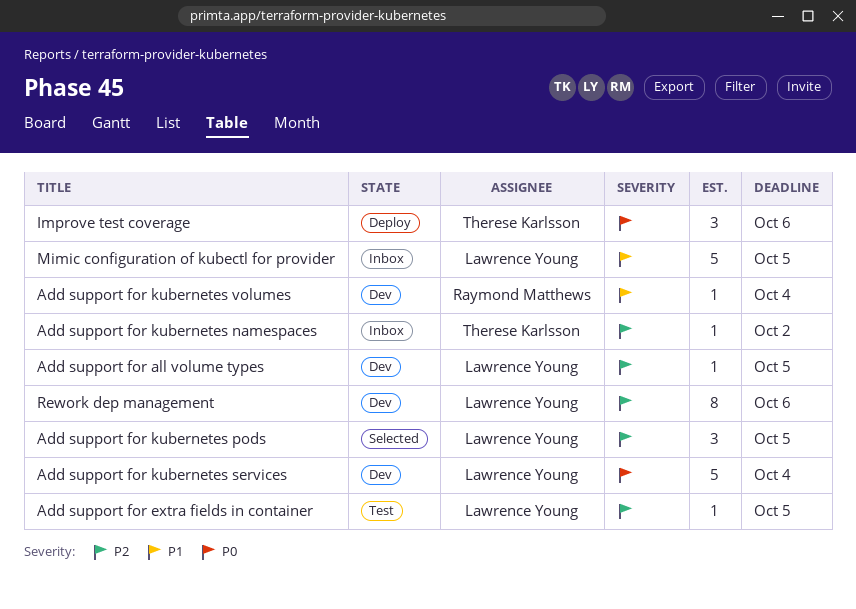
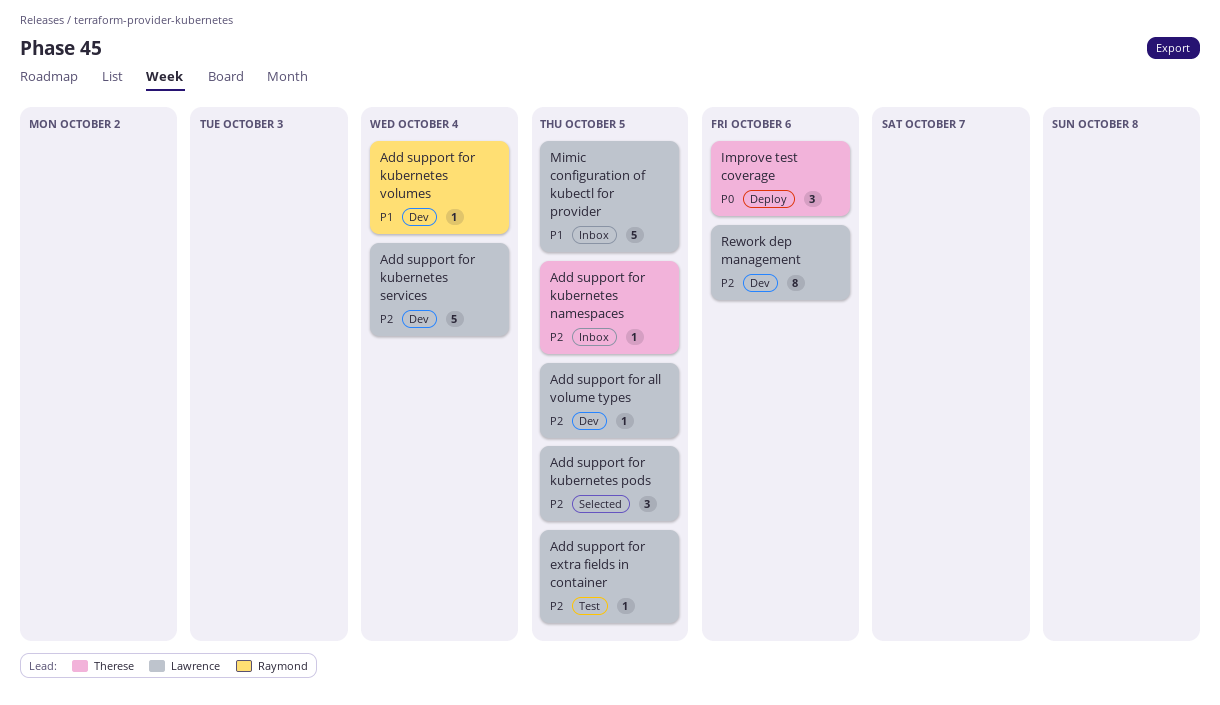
Add support for kubernetes namespaces, due: Oct 2 -> Oct 5
Add support for kubernetes services, priority: P0 -> P2

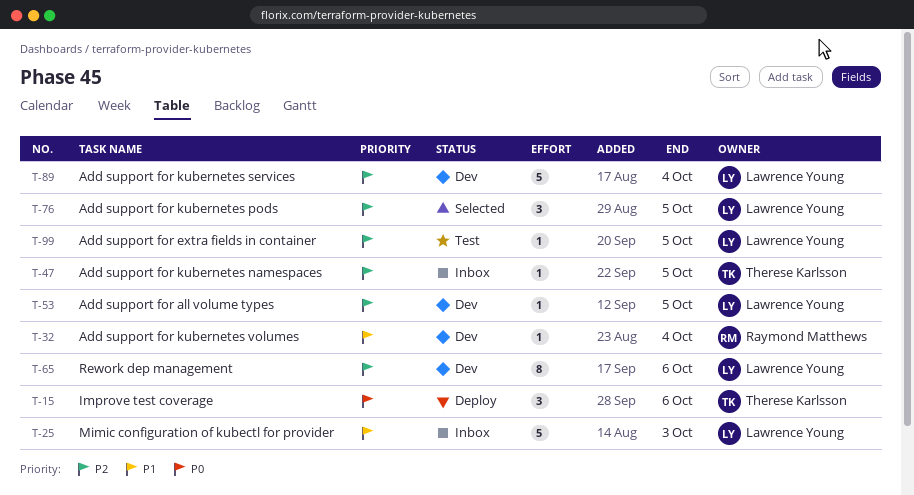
Mimic configuration of kubectl for provider, due: Oct 5 -> Oct 3

